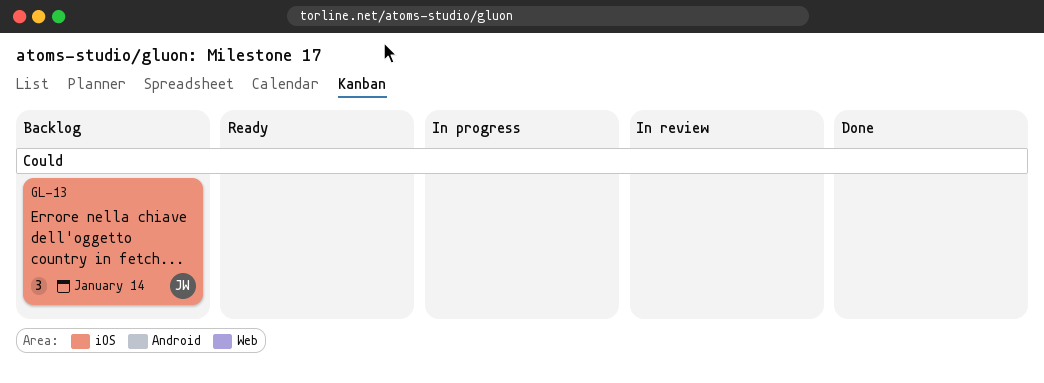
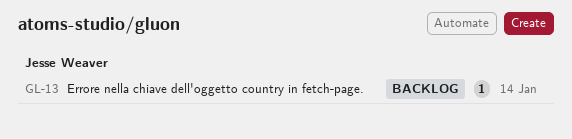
GL-13, estimate: 3 -> 1

